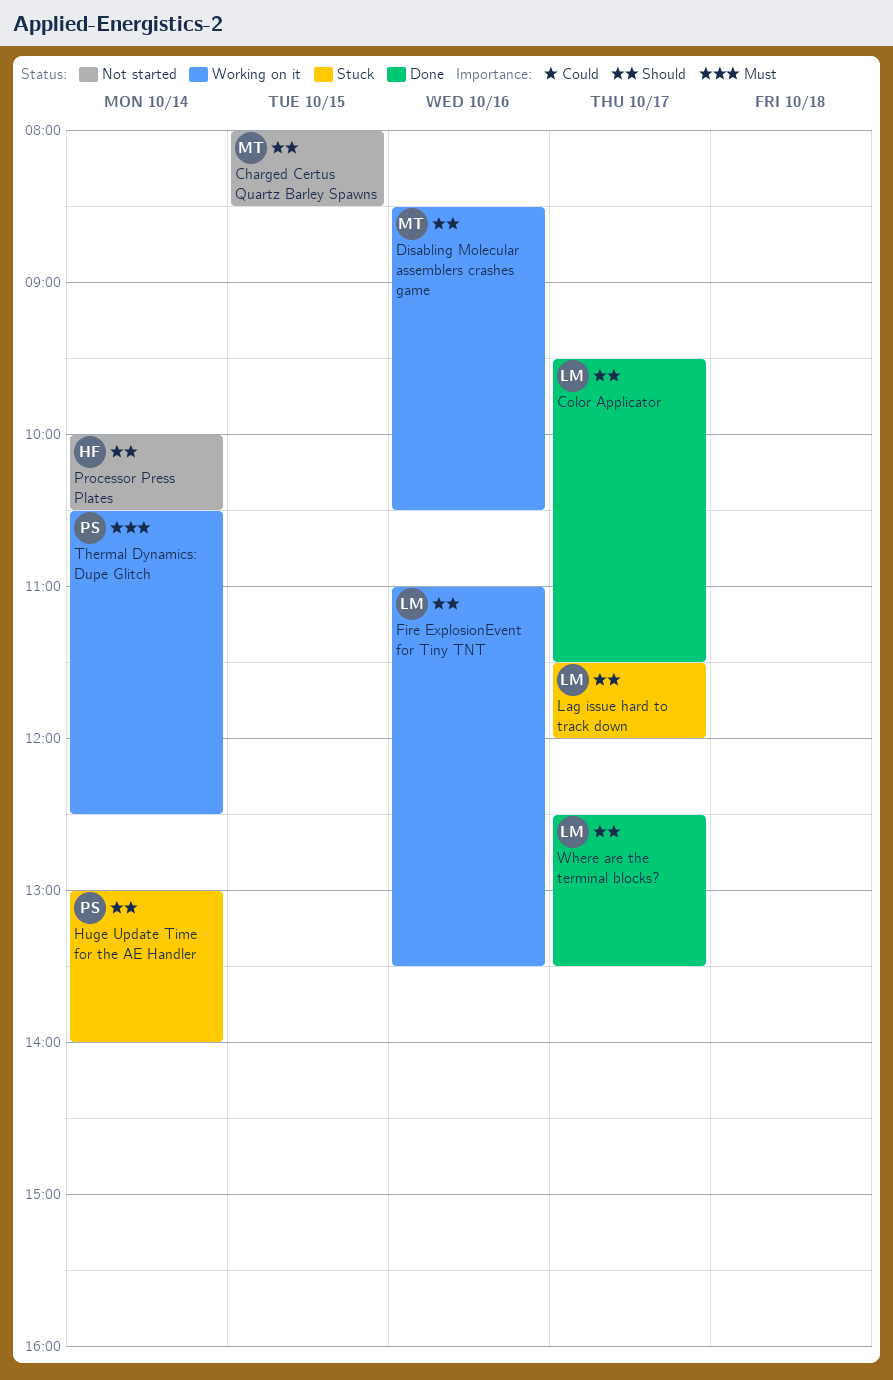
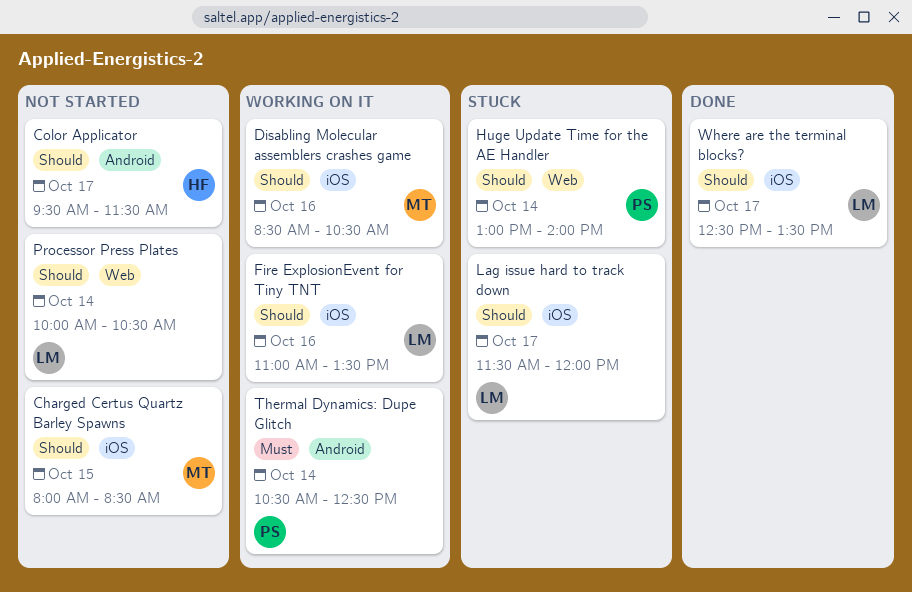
Color Applicator, status: Done -> Not started
Color Applicator, owner: LM -> HF
Processor Press Plates, owner: HF -> LM

